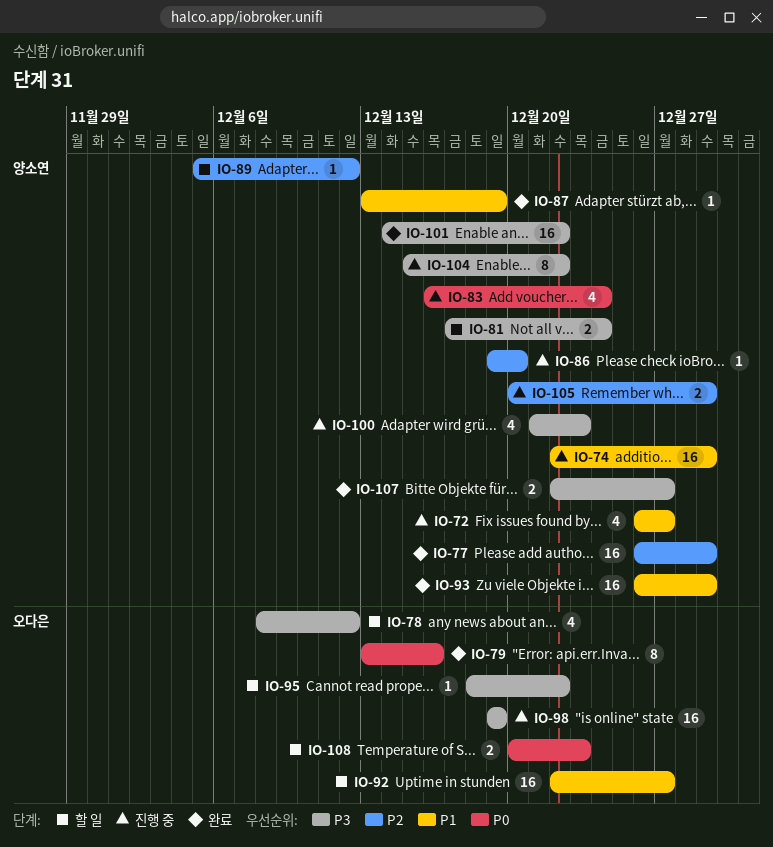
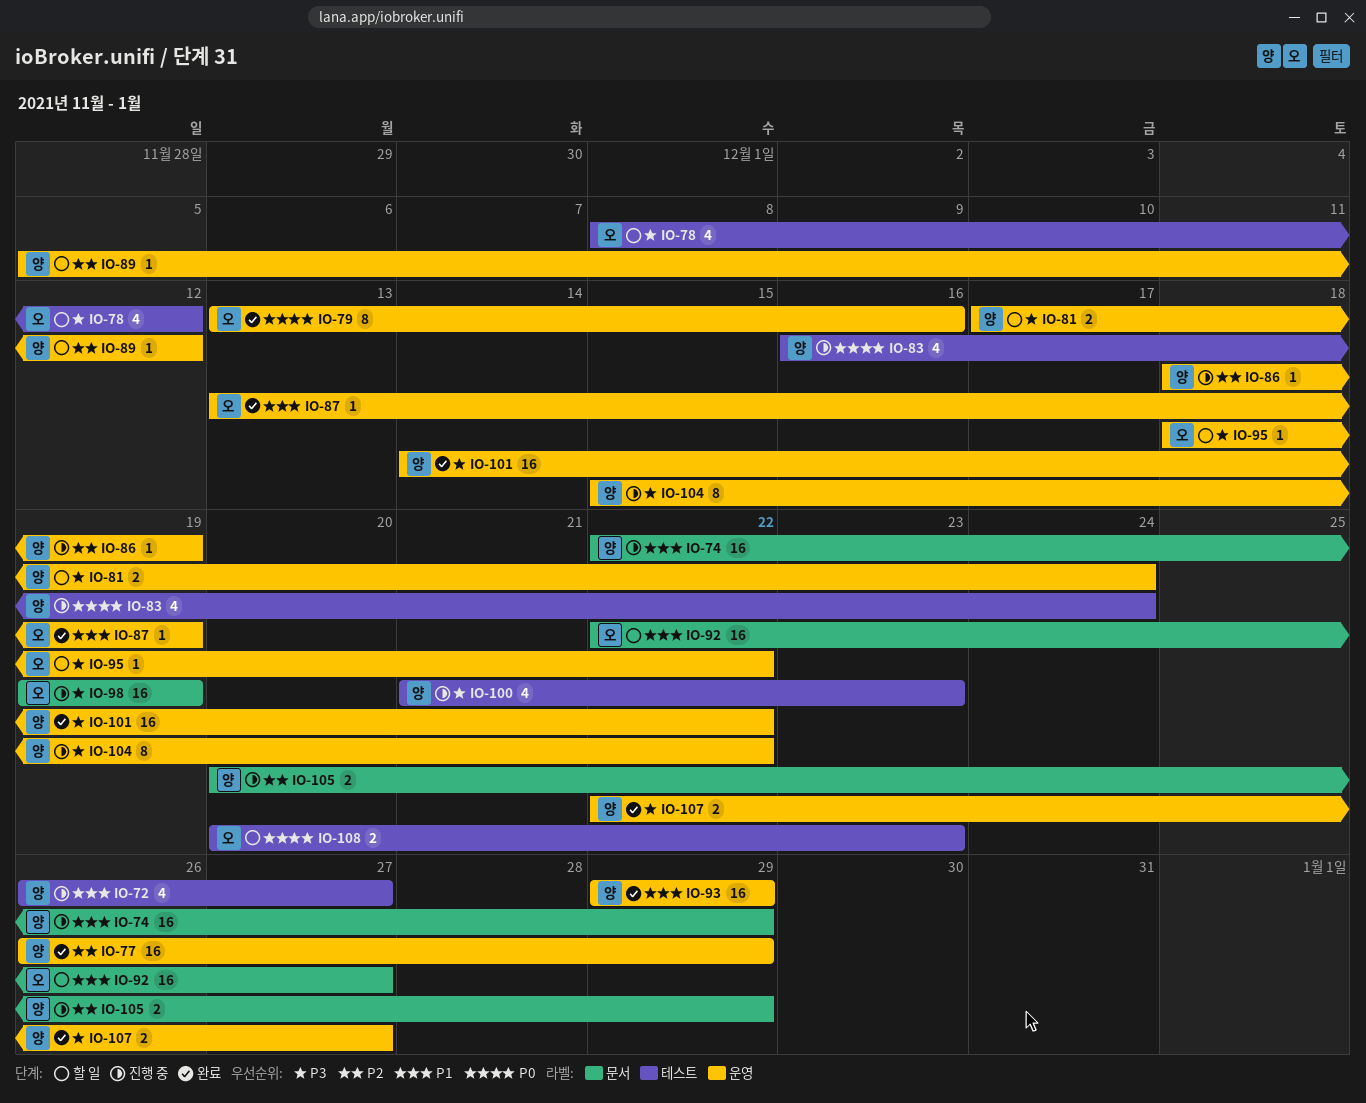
IO-86, start: Dec 19 -> Dec 18
IO-86, due: Dec 20 -> Dec 19
IO-87, owner: 양소연 -> 오다은
IO-93, start: Dec 26 -> Dec 29

